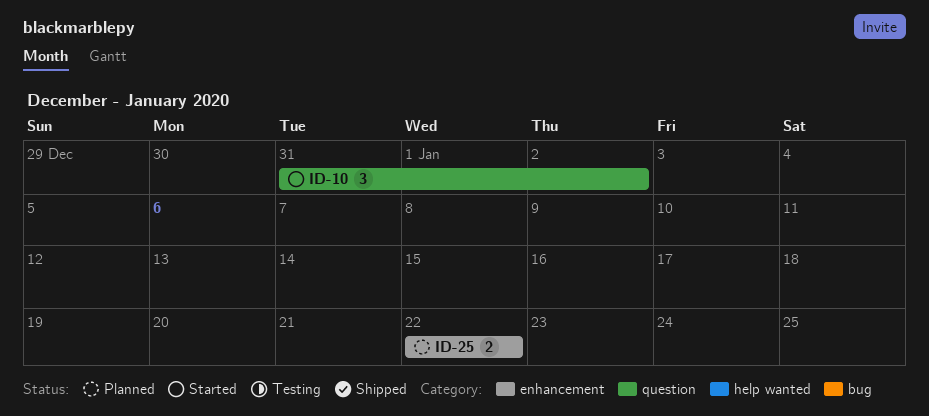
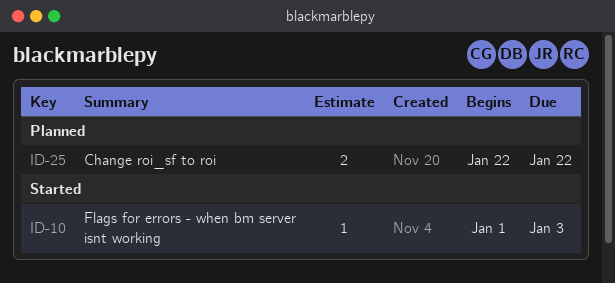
ID-10, estimate: 3 -> 1
ID-10, start: Dec 31 -> Jan 1
ID-10, due: Jan 2 -> Jan 3

